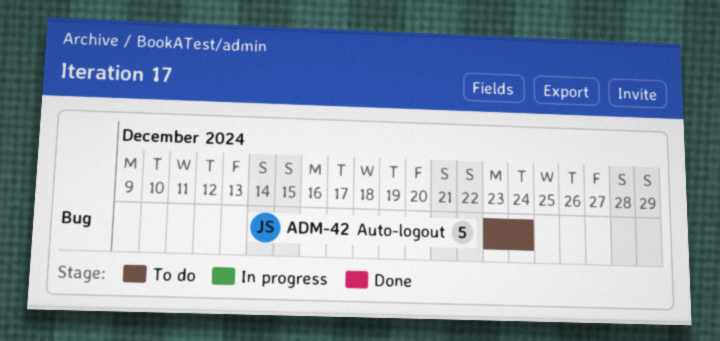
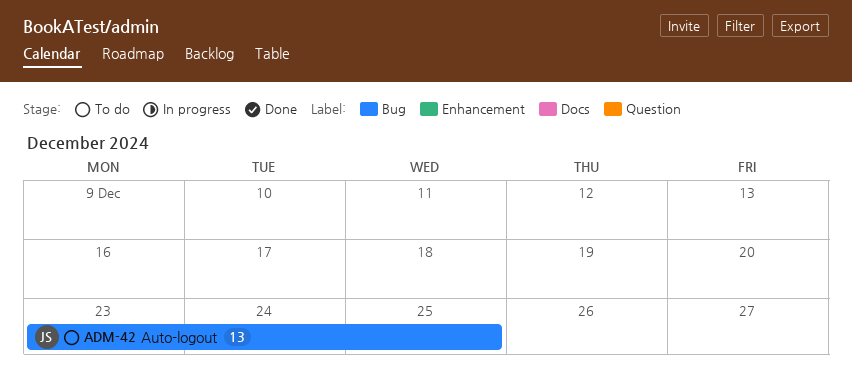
ADM-42, estimate: 5 -> 13
ADM-42, due: Dec 24 -> Dec 25

